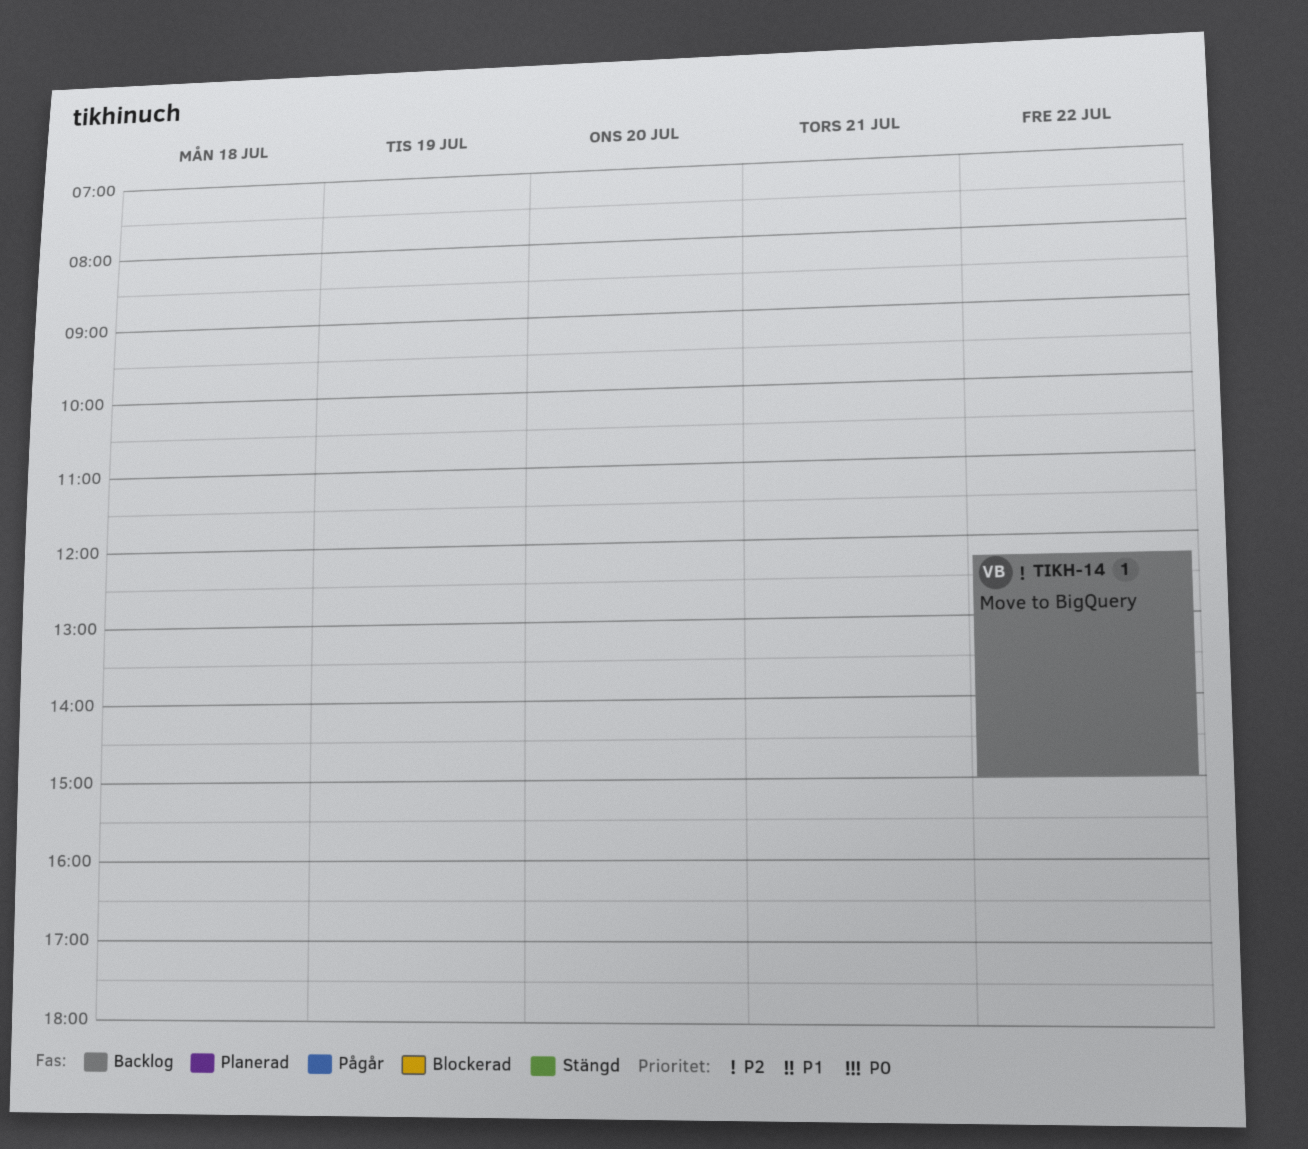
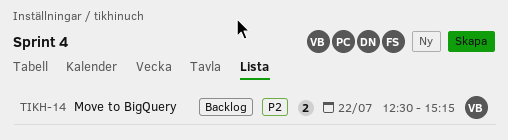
TIKH-14, estimate: 1 -> 2
TIKH-14, begins: 12:15 -> 12:30
TIKH-14, ends: 15:00 -> 15:15

